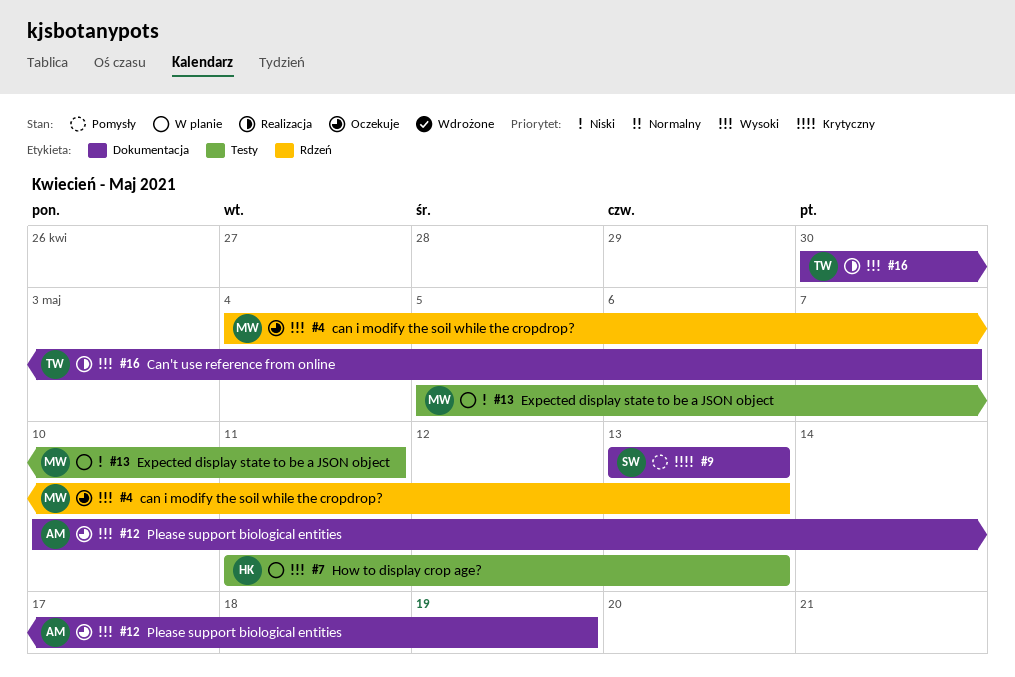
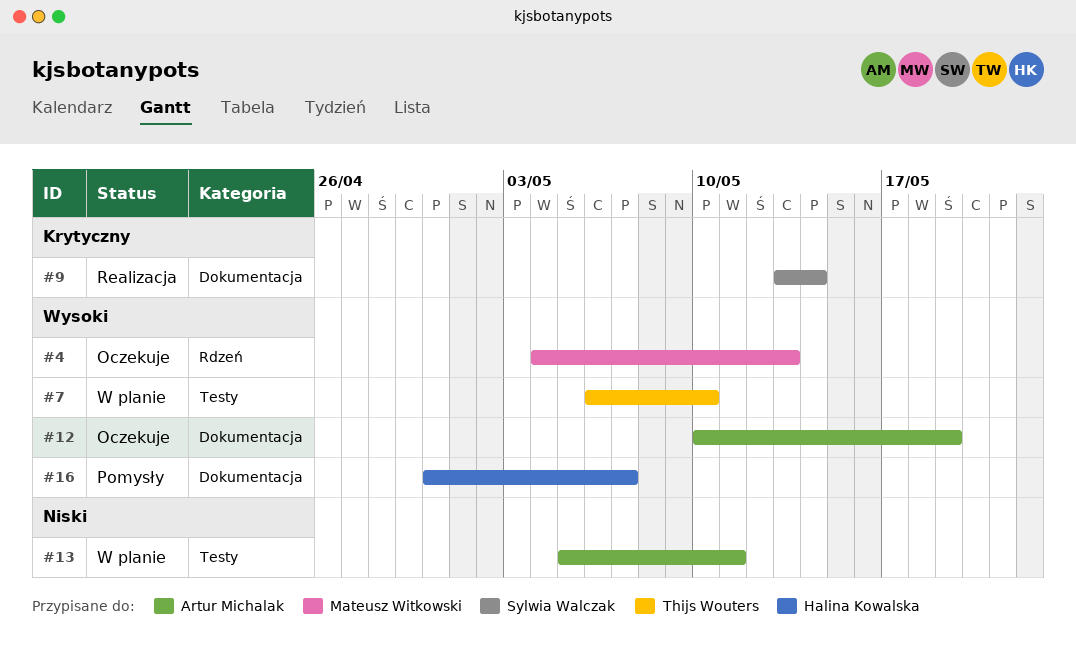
#7, owner: Halina Kowalska -> Thijs Wouters
#7, start: May 11 -> May 6
#7, due: May 13 -> May 10
#9, status: Pomysły -> Realizacja
#9, due: May 13 -> May 14
#13, owner: Mateusz Witkowski -> Artur Michalak
#16, status: Realizacja -> Pomysły
#16, owner: Thijs Wouters -> Halina Kowalska

